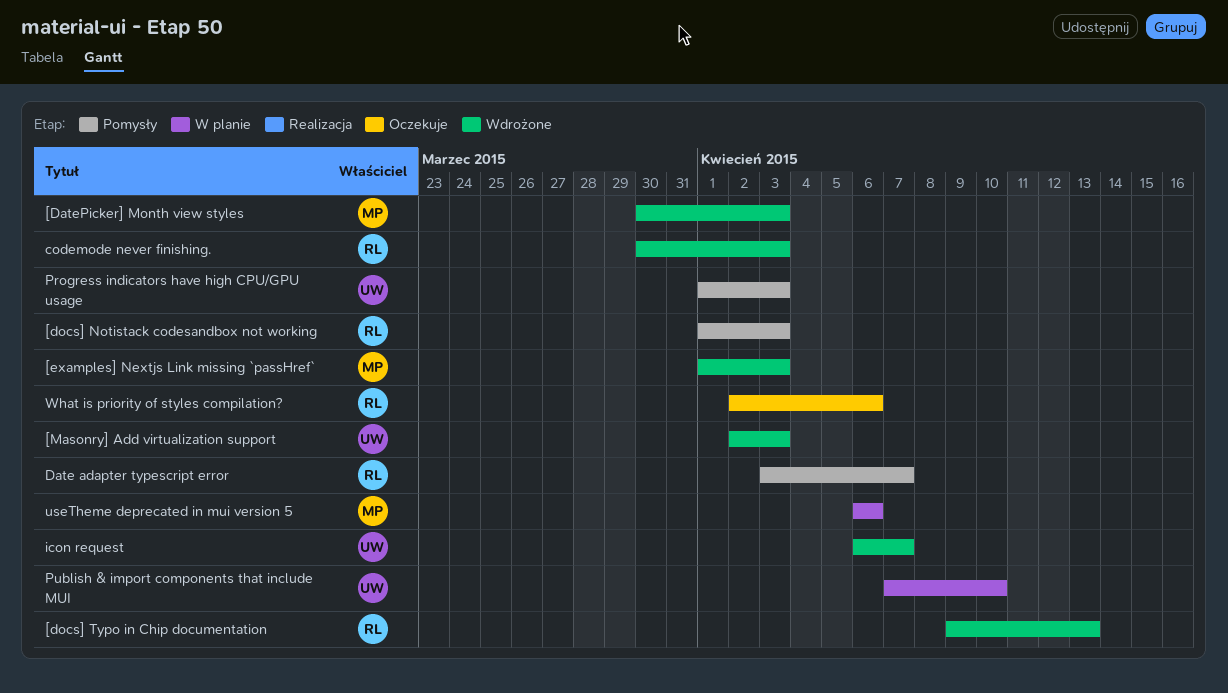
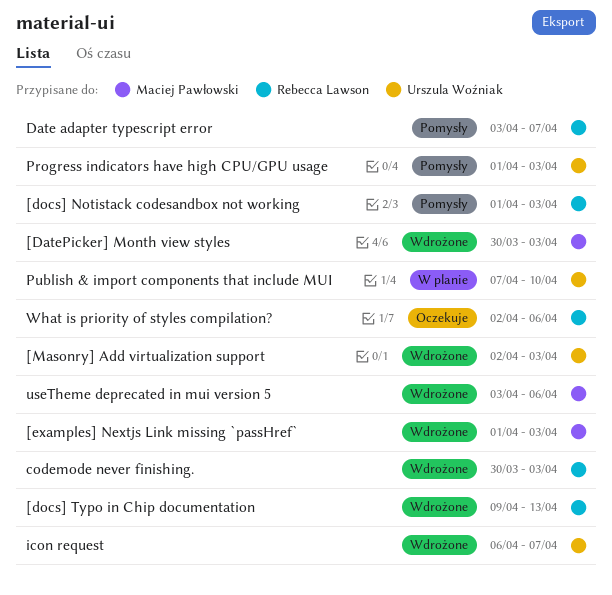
useTheme deprecated in mui version 5, status: W planie -> Wdrożone
useTheme deprecated in mui version 5, start: Apr 6 -> Apr 3

